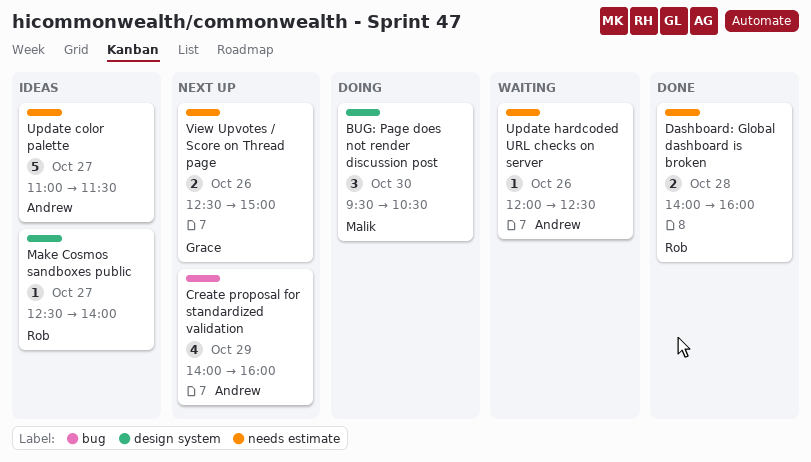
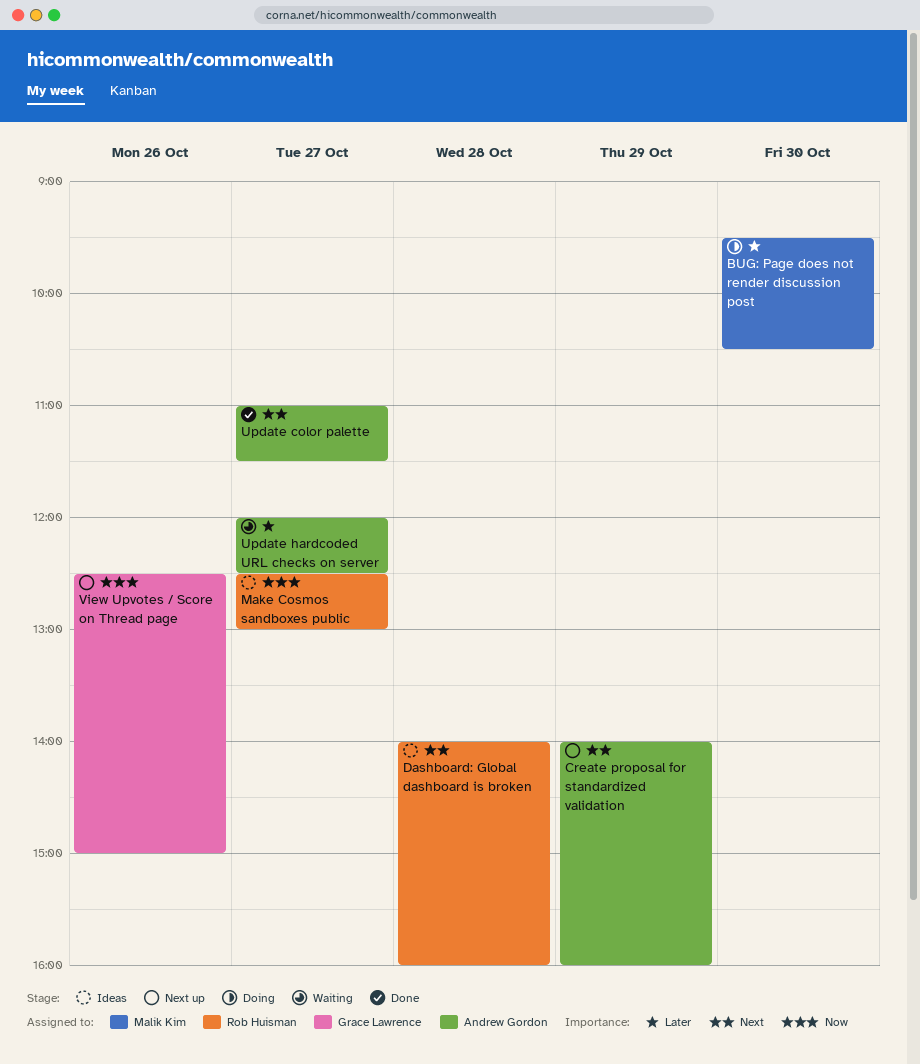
Dashboard: Global dashboard is broken, status: Done -> Ideas
Make Cosmos sandboxes public, ends: 14:00 -> 13:00
Update color palette, status: Ideas -> Done
Update hardcoded URL checks on server, day: Oct 26 -> Oct 27

